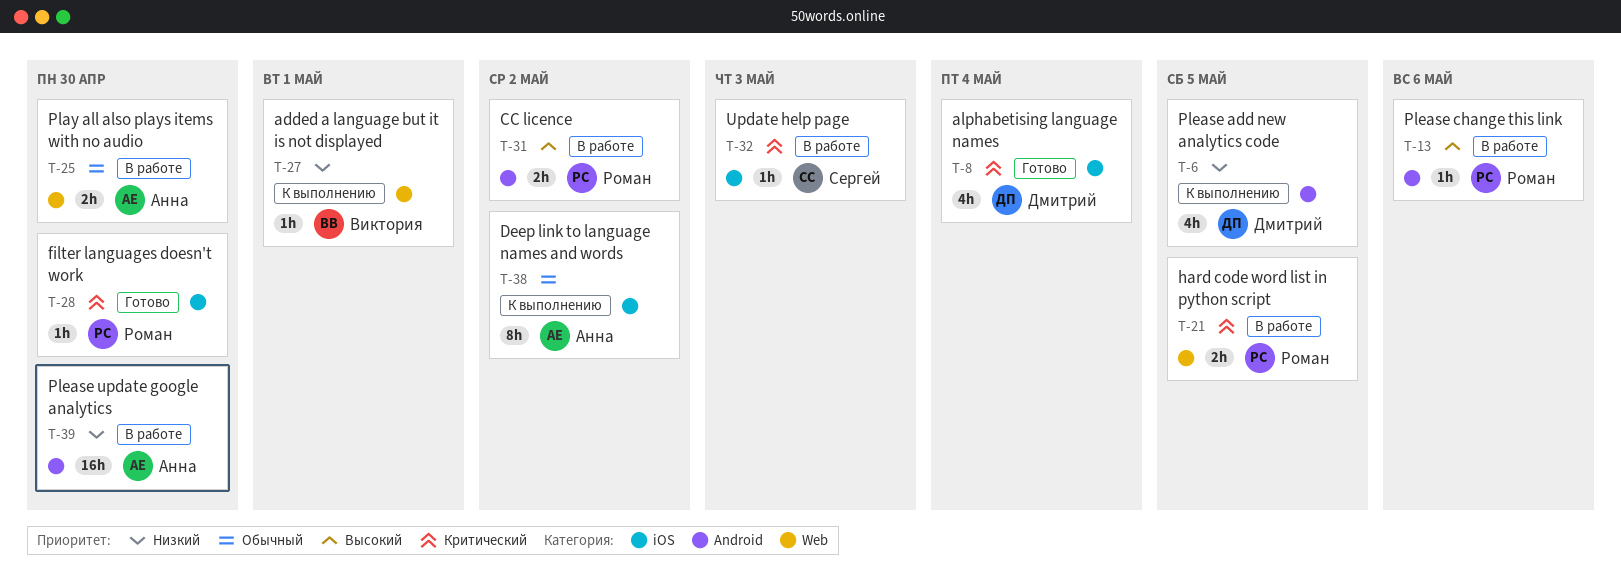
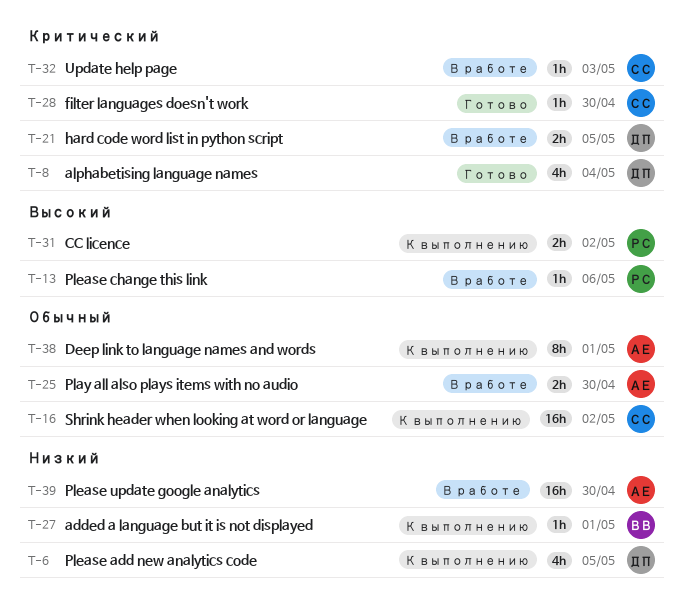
T-16: none -> present
T-21, owner: Роман -> Дмитрий
T-28, owner: Роман -> Сергей
T-31, status: В работе -> К выполнению
T-38, due: May 2 -> May 1

